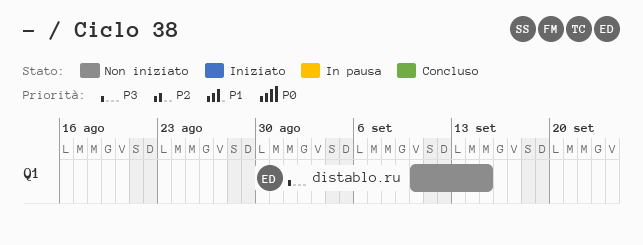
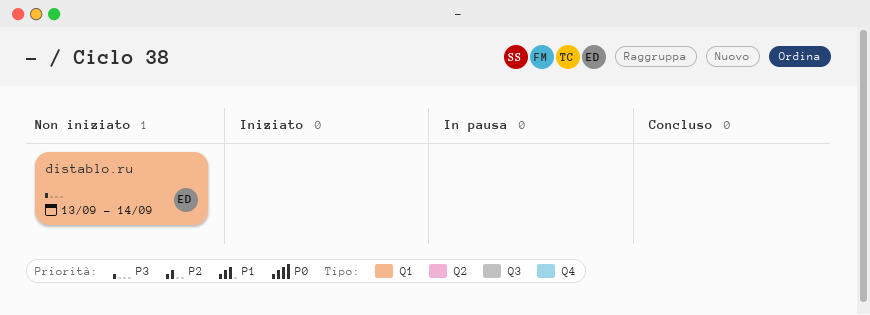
distablo.ru, start: Sep 10 -> Sep 13
distablo.ru, due: Sep 15 -> Sep 14

